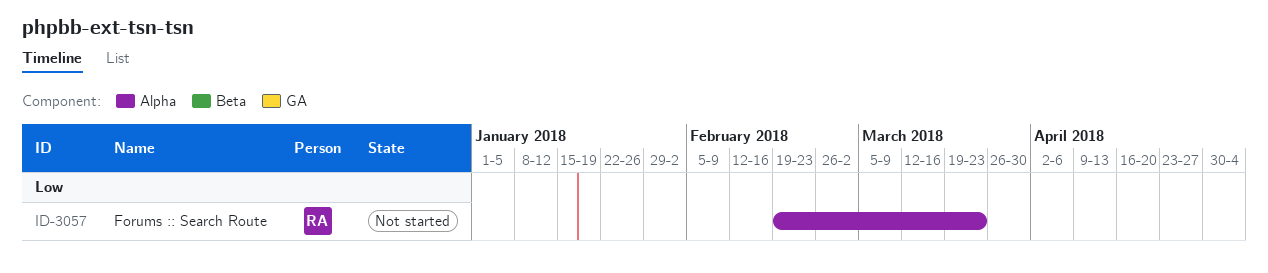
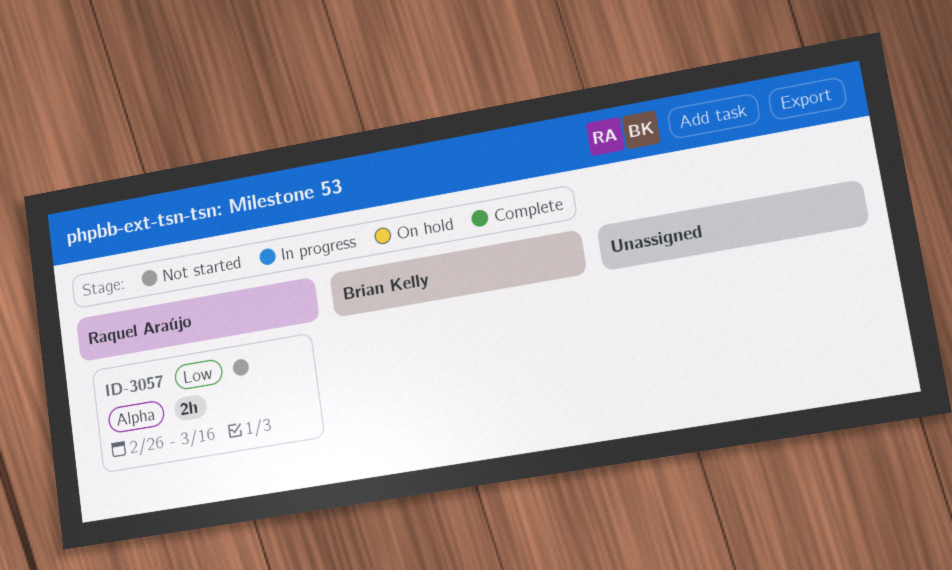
ID-3057, start: Feb 19 -> Feb 26
ID-3057, due: Mar 23 -> Mar 16

